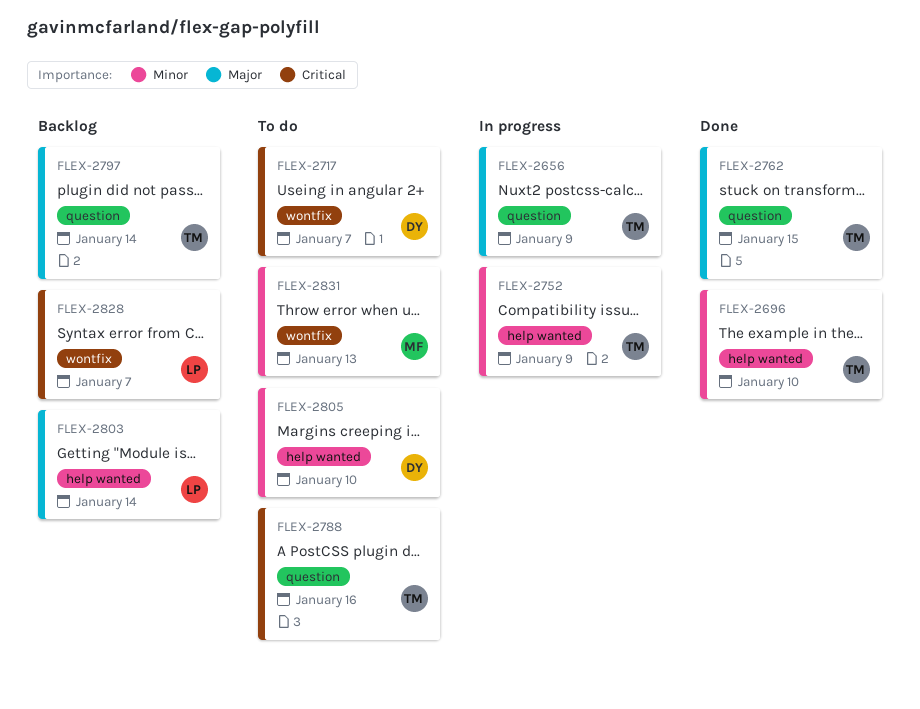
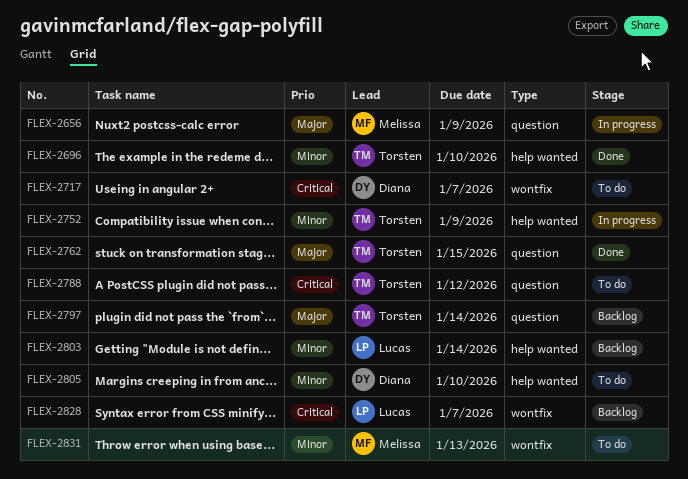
FLEX-2656, owner: Torsten -> Melissa
FLEX-2788, due: Jan 16 -> Jan 12
FLEX-2803, priority: Major -> Minor

